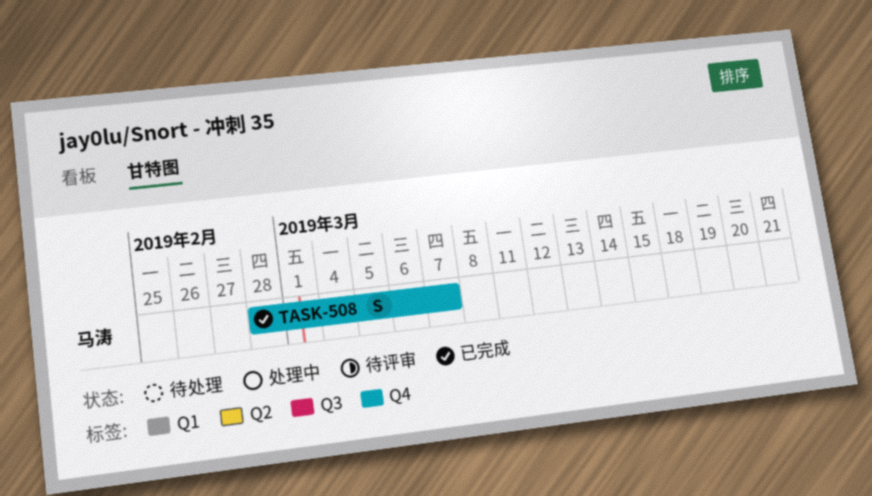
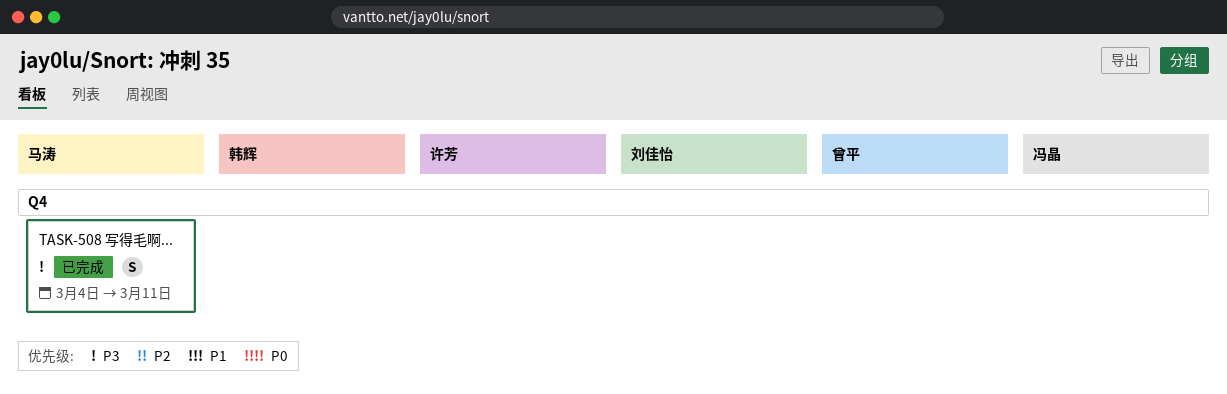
TASK-508, start: Feb 28 -> Mar 4
TASK-508, due: Mar 7 -> Mar 11

